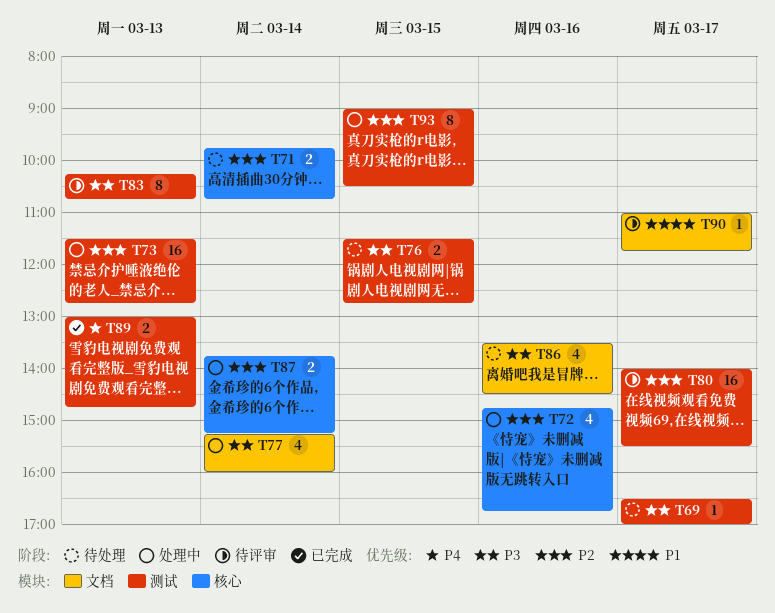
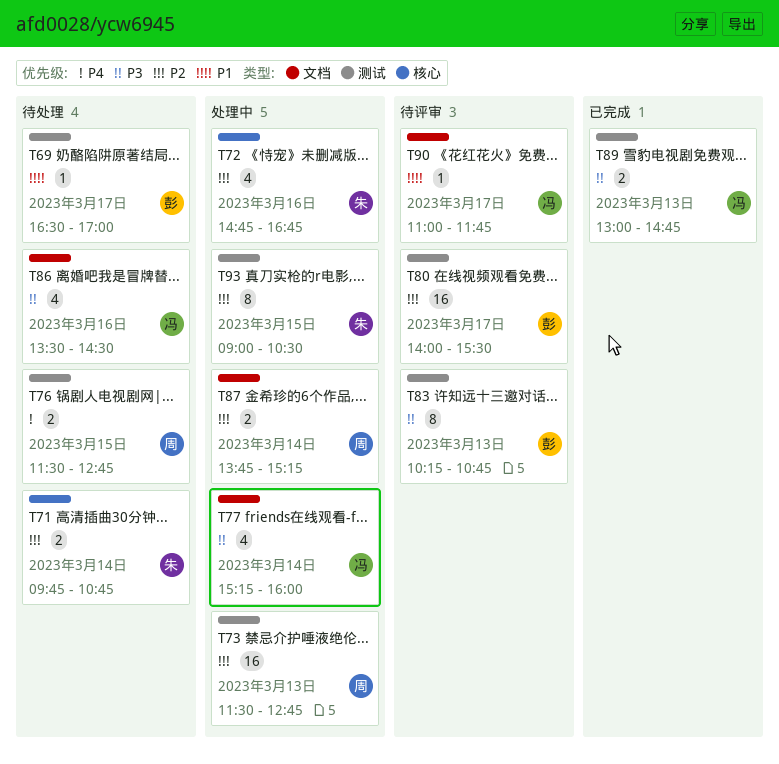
T69, priority: P3 -> P1
T76, priority: P3 -> P4
T87, label: 核心 -> 文档
T89, priority: P4 -> P3

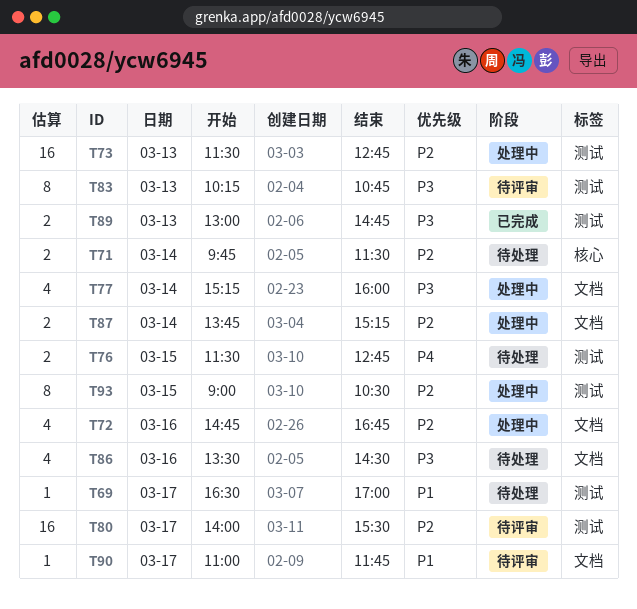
T71, ends: 10:45 -> 11:30
T72, label: 核心 -> 文档

